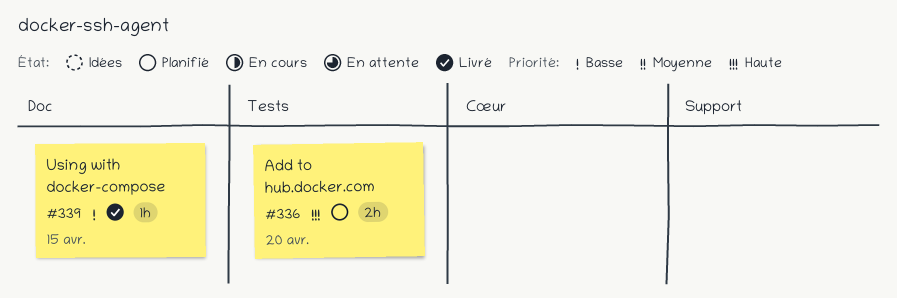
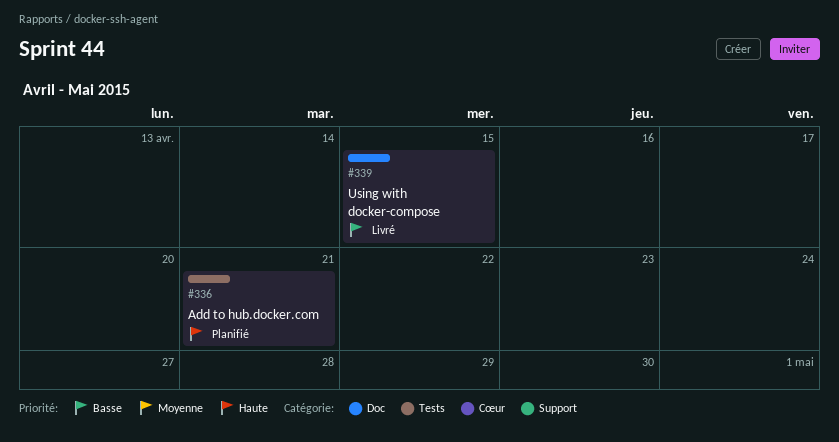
#336, due: Apr 20 -> Apr 21

